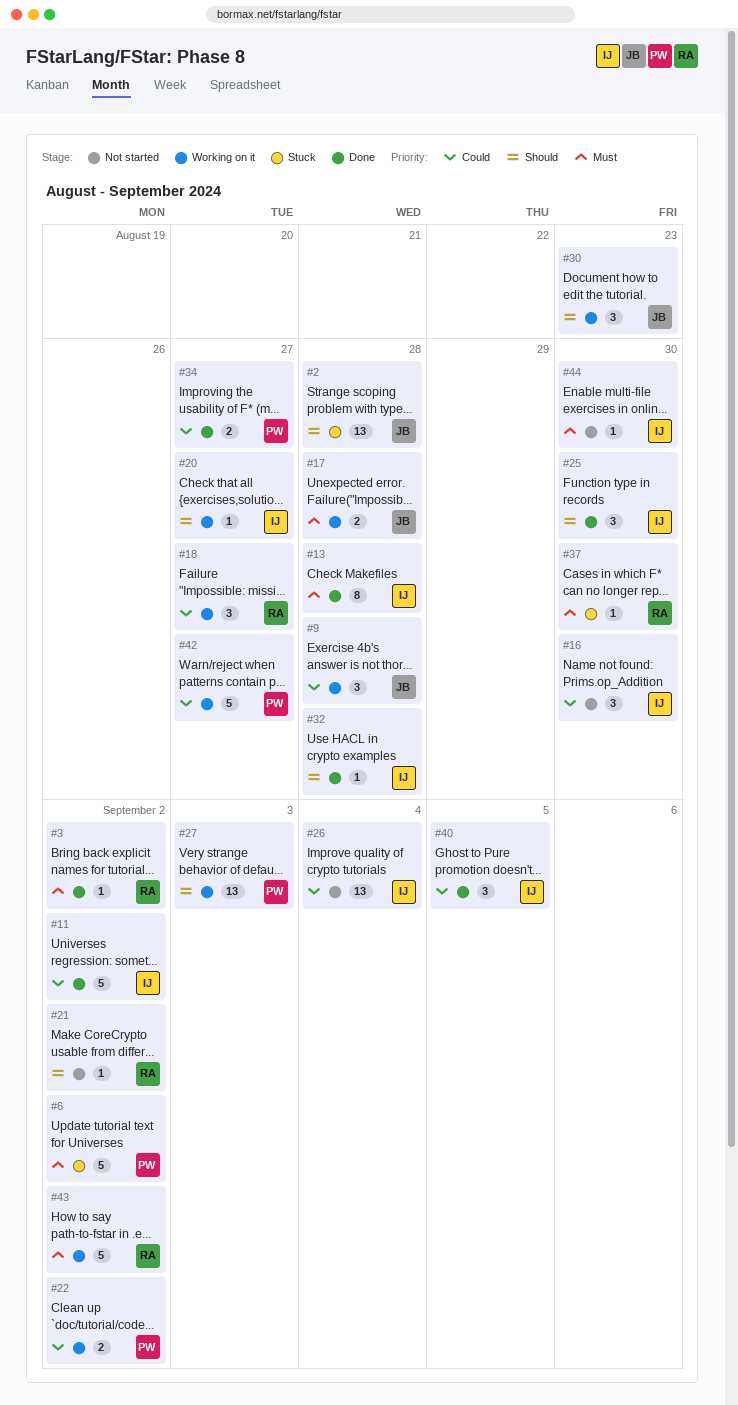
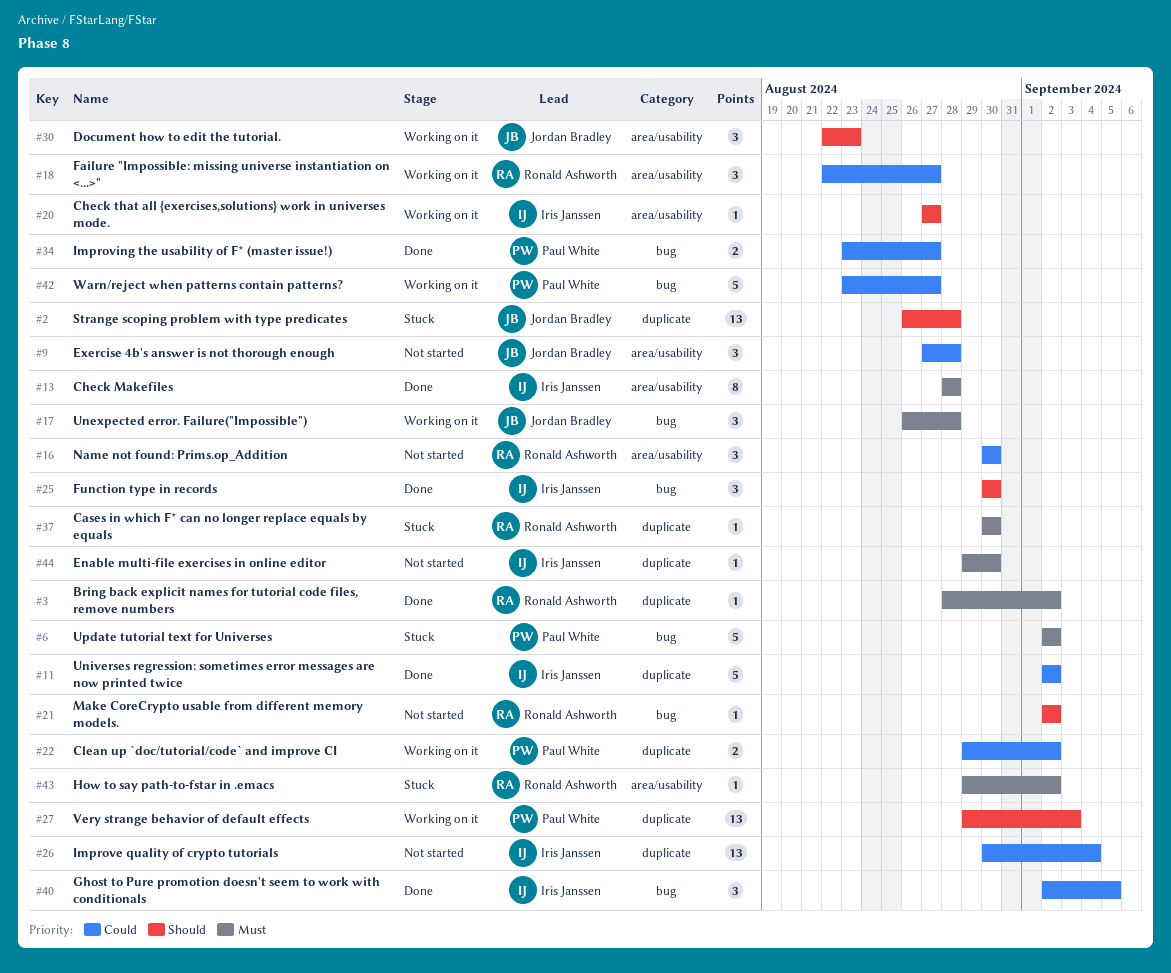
#9, status: Working on it -> Not started
#16, owner: Iris Janssen -> Ronald Ashworth
#17, estimate: 2 -> 3
#32: present -> none
#43, status: Working on it -> Stuck
#43, estimate: 5 -> 1

